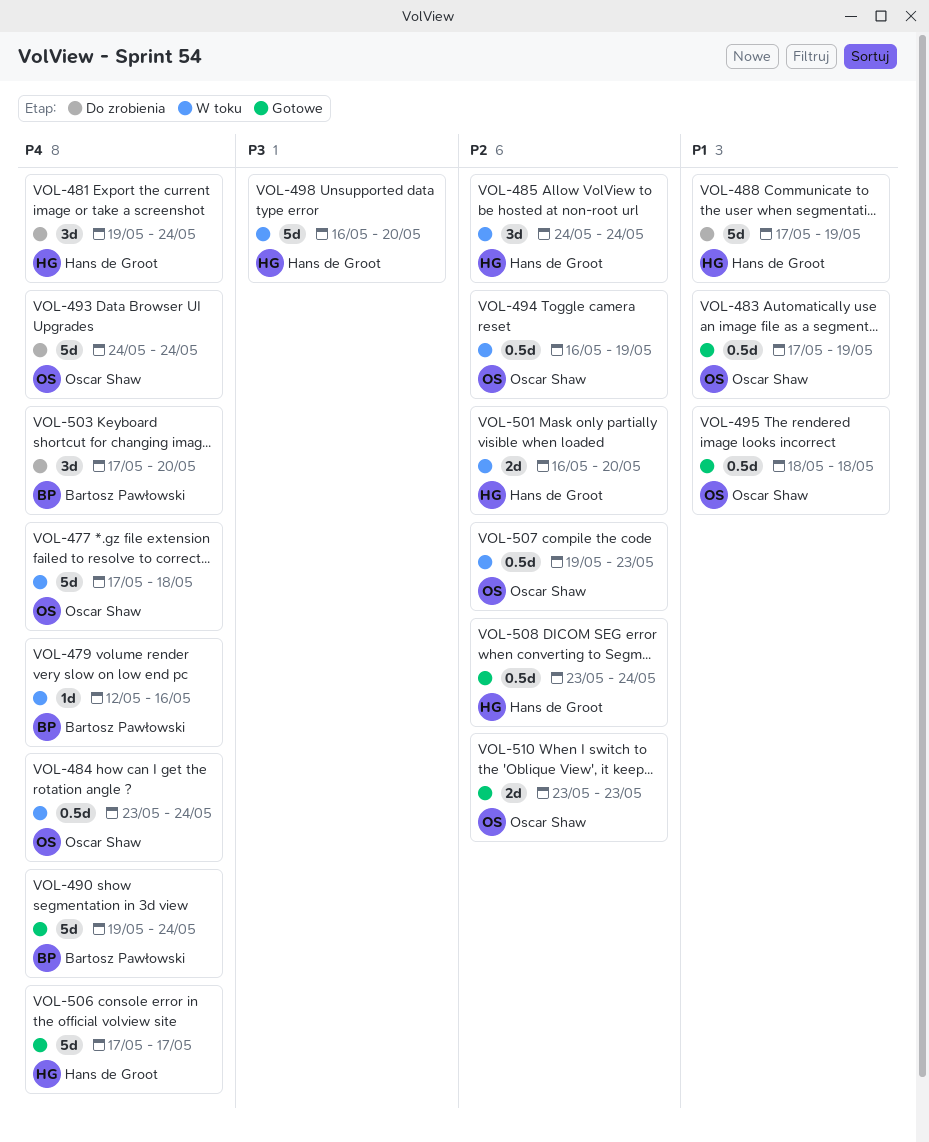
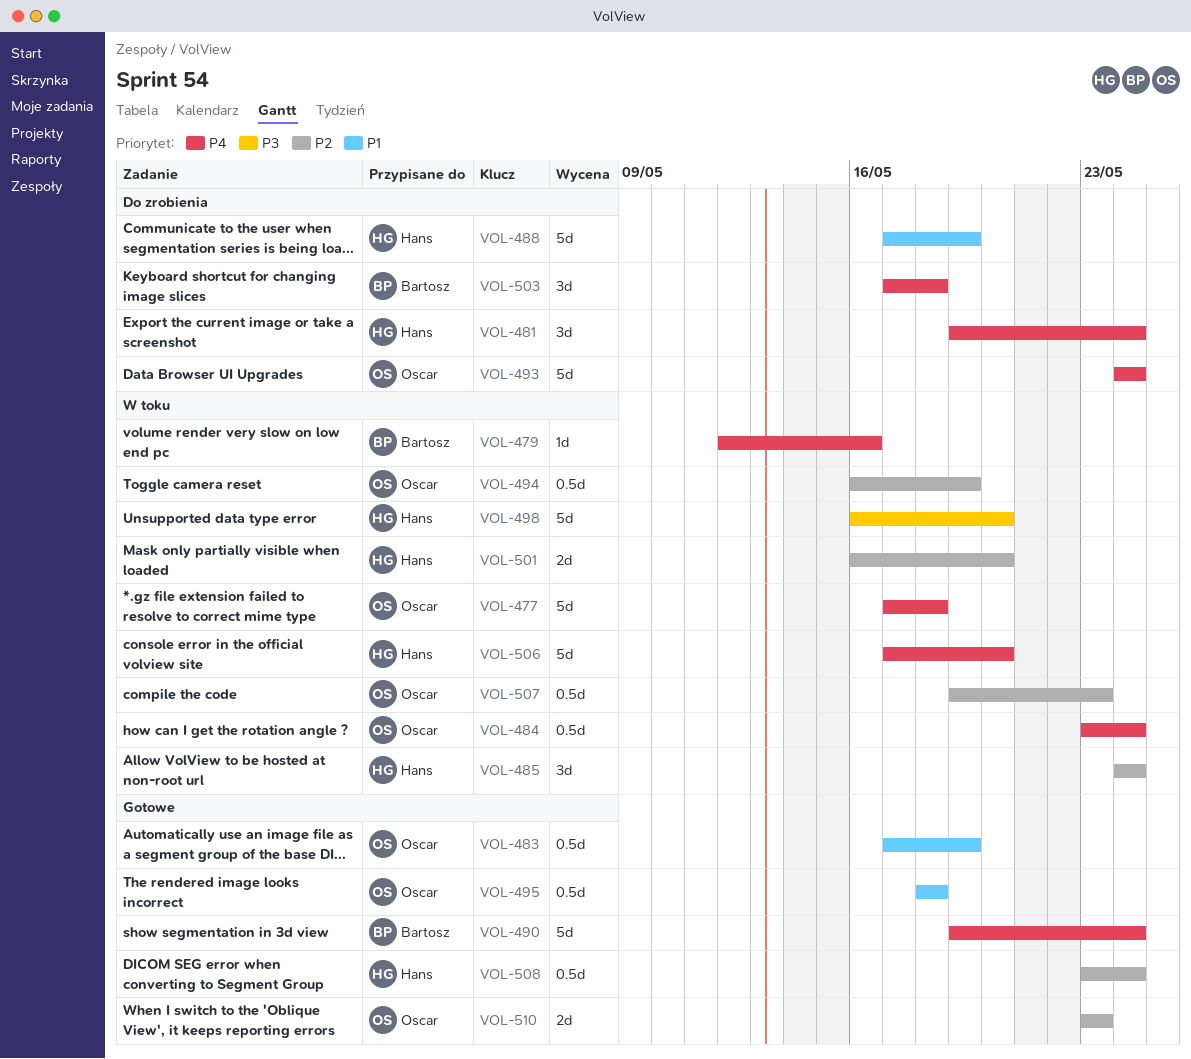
VOL-503, due: May 20 -> May 18
VOL-506, status: Gotowe -> W toku
VOL-506, due: May 17 -> May 20

